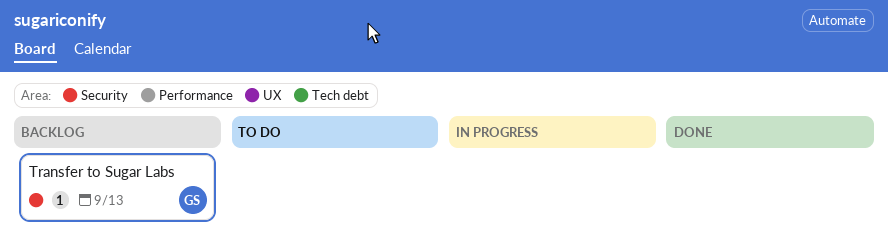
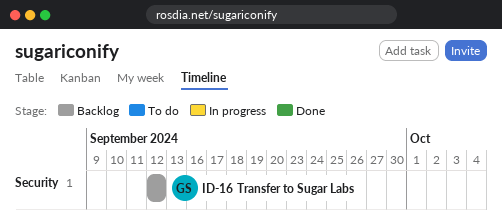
Transfer to Sugar Labs, due: Sep 13 -> Sep 12

